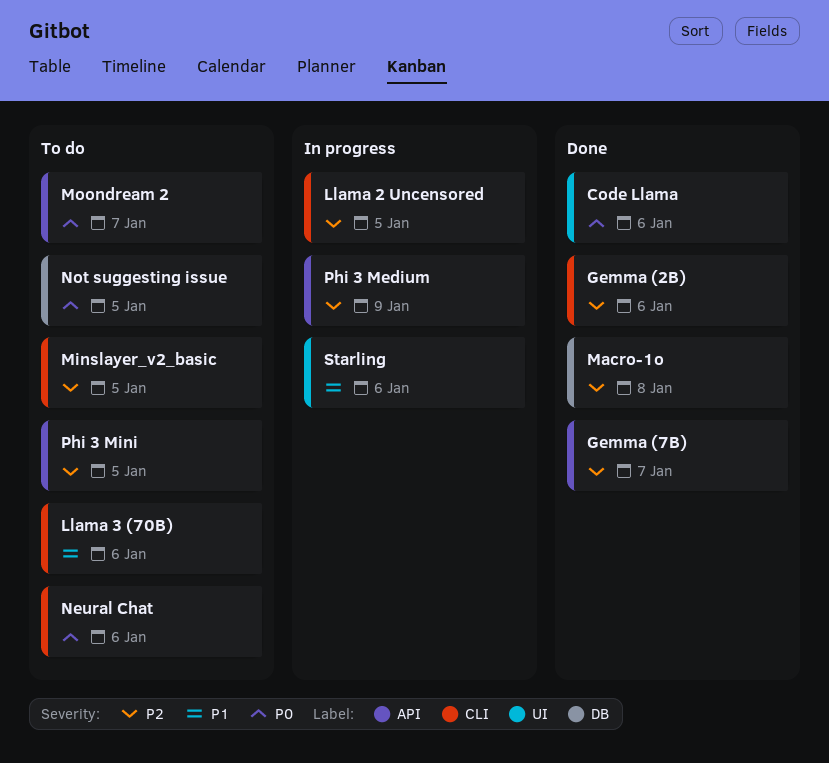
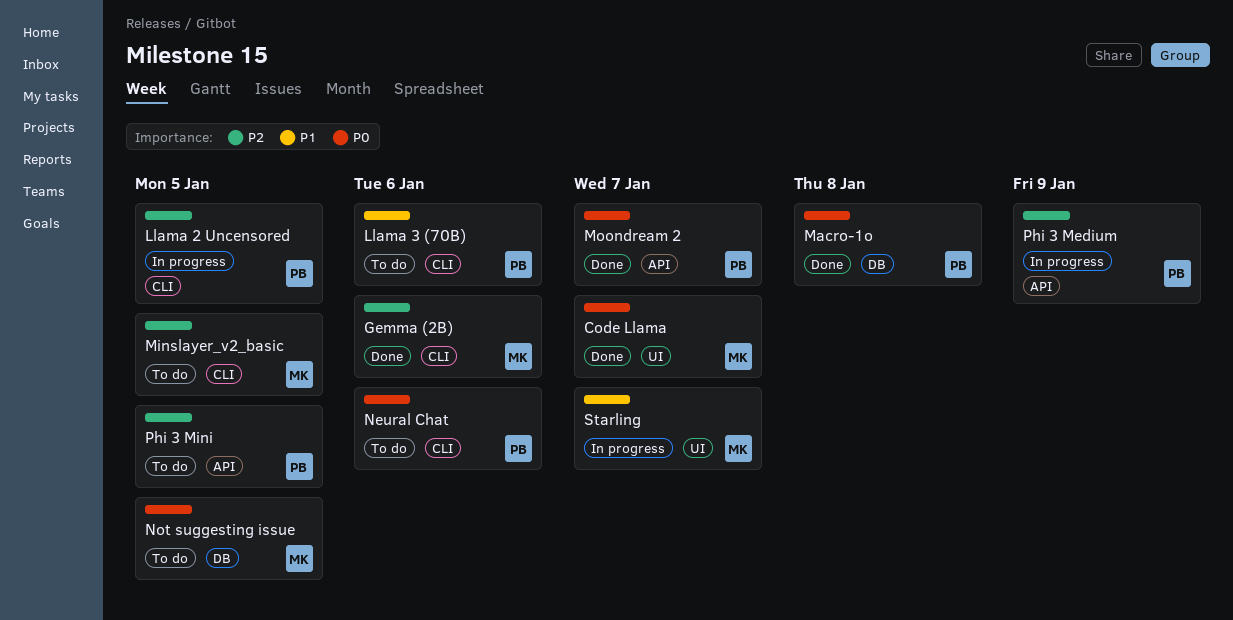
Code Llama, due: Jan 6 -> Jan 7
Gemma (7B): present -> none
Macro-1o, priority: P2 -> P0
Moondream 2, status: To do -> Done
Starling, due: Jan 6 -> Jan 7

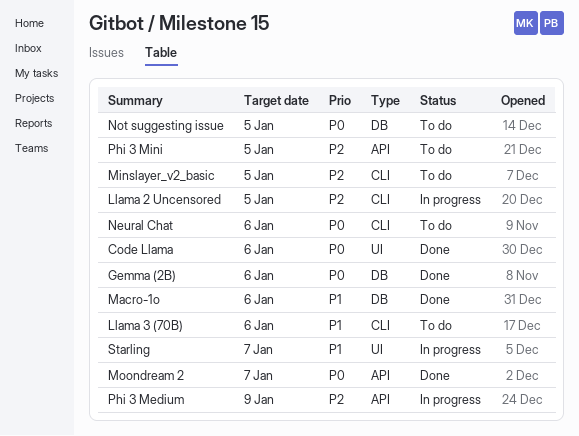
Code Llama, due: Jan 7 -> Jan 6
Gemma (2B), priority: P2 -> P0
Gemma (2B), label: CLI -> DB
Macro-1o, priority: P0 -> P1
Macro-1o, due: Jan 8 -> Jan 6

